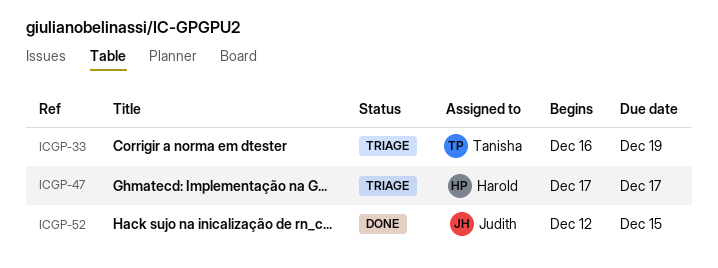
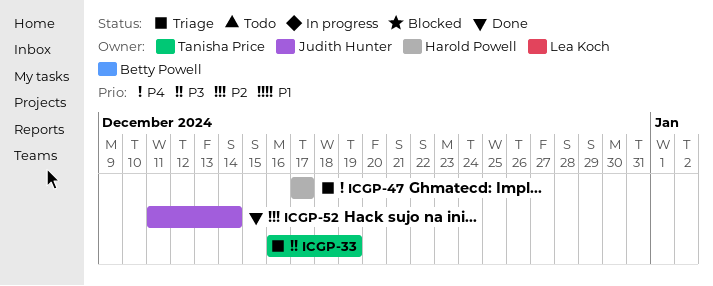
ICGP-52, start: Dec 12 -> Dec 11
ICGP-52, due: Dec 15 -> Dec 14

